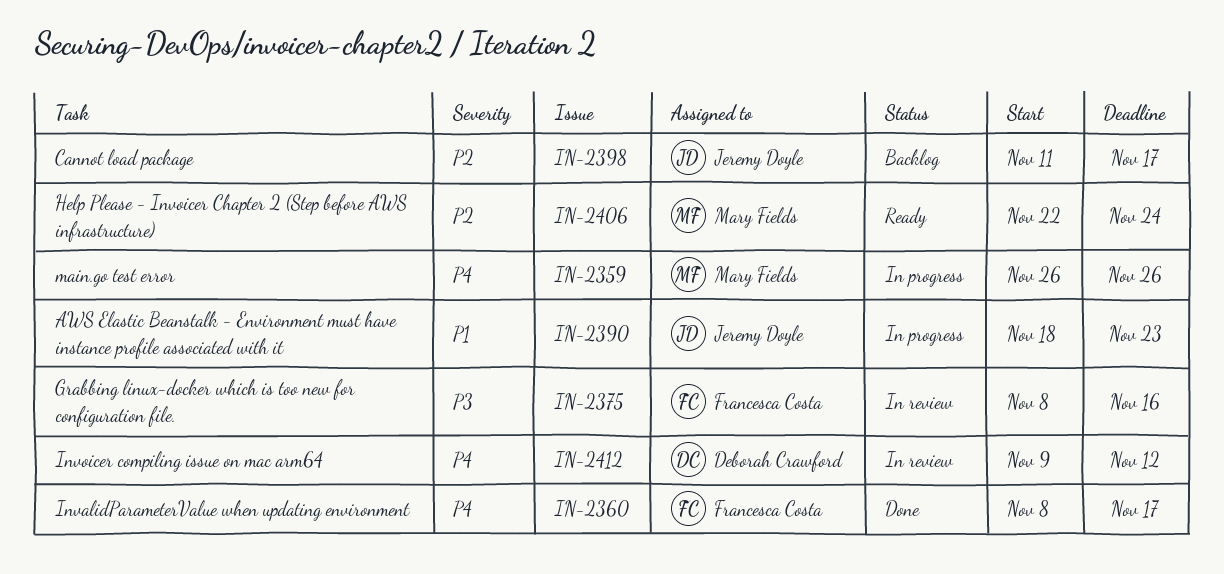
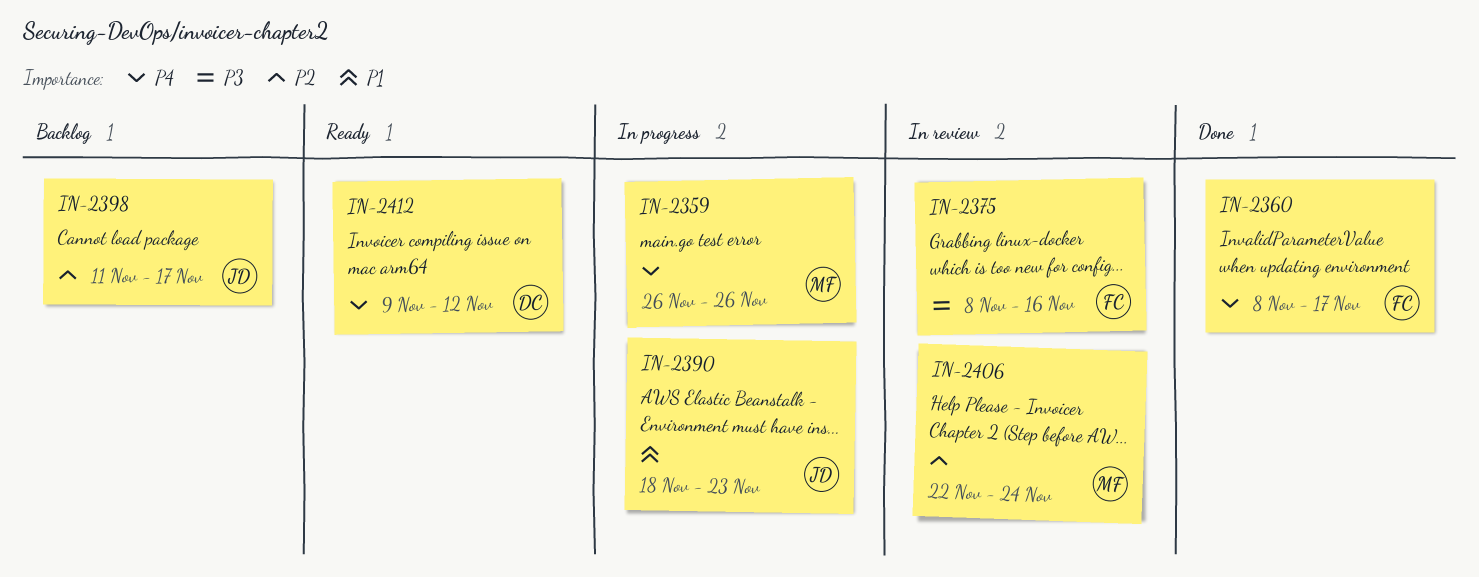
IN-2406, status: Ready -> In review
IN-2412, status: In review -> Ready

